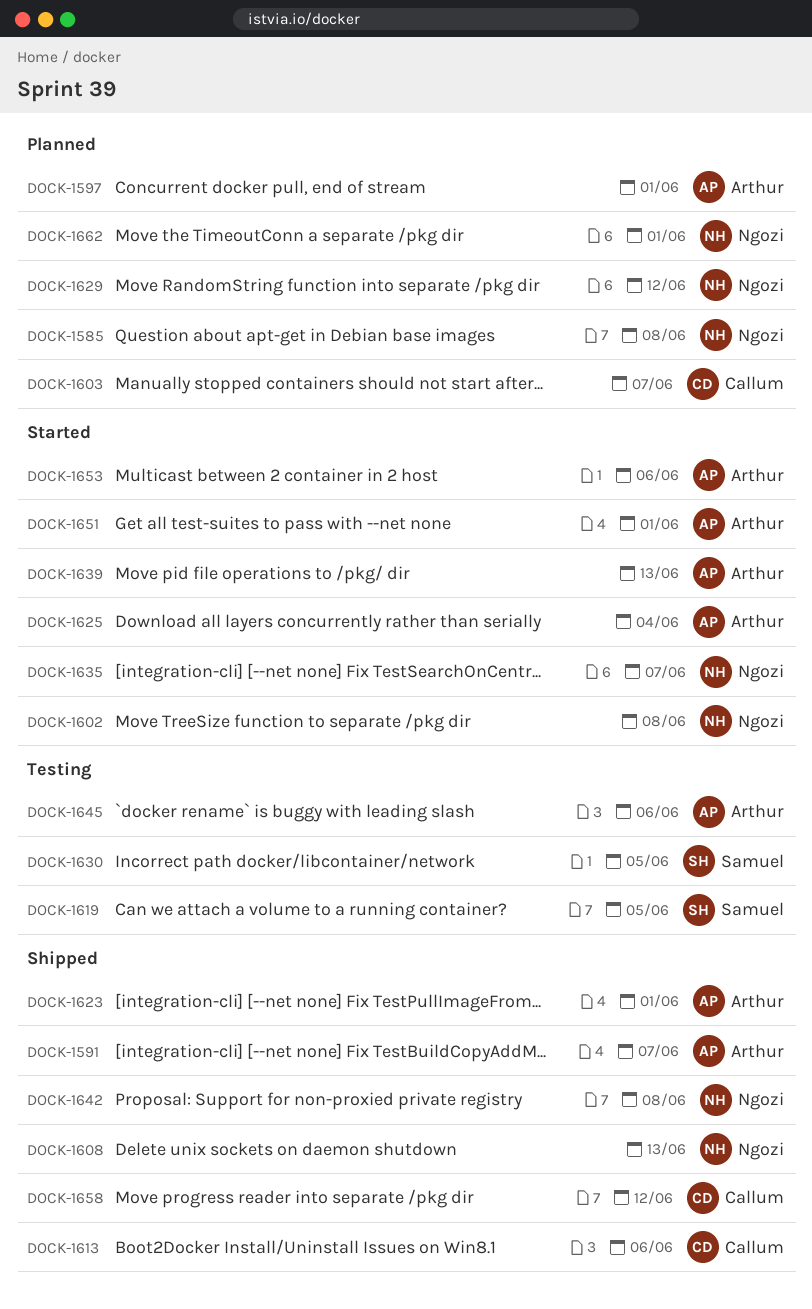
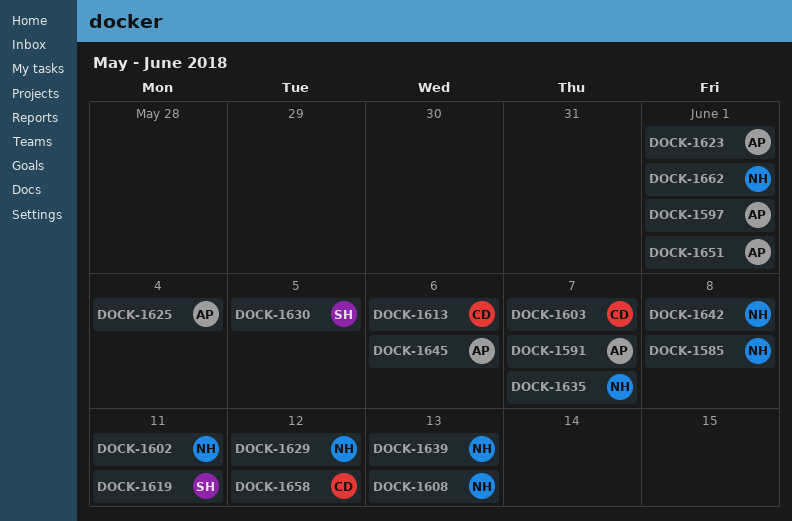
DOCK-1602, due: Jun 8 -> Jun 11
DOCK-1619, due: Jun 5 -> Jun 11
DOCK-1639, owner: Arthur -> Ngozi
DOCK-1653: present -> none

